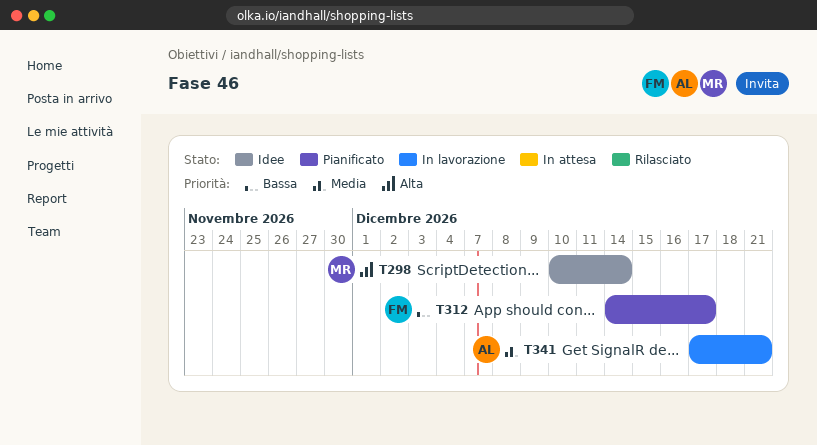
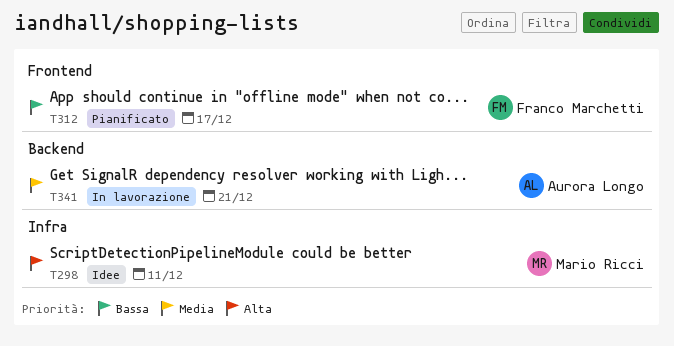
T298, due: Dec 14 -> Dec 11

